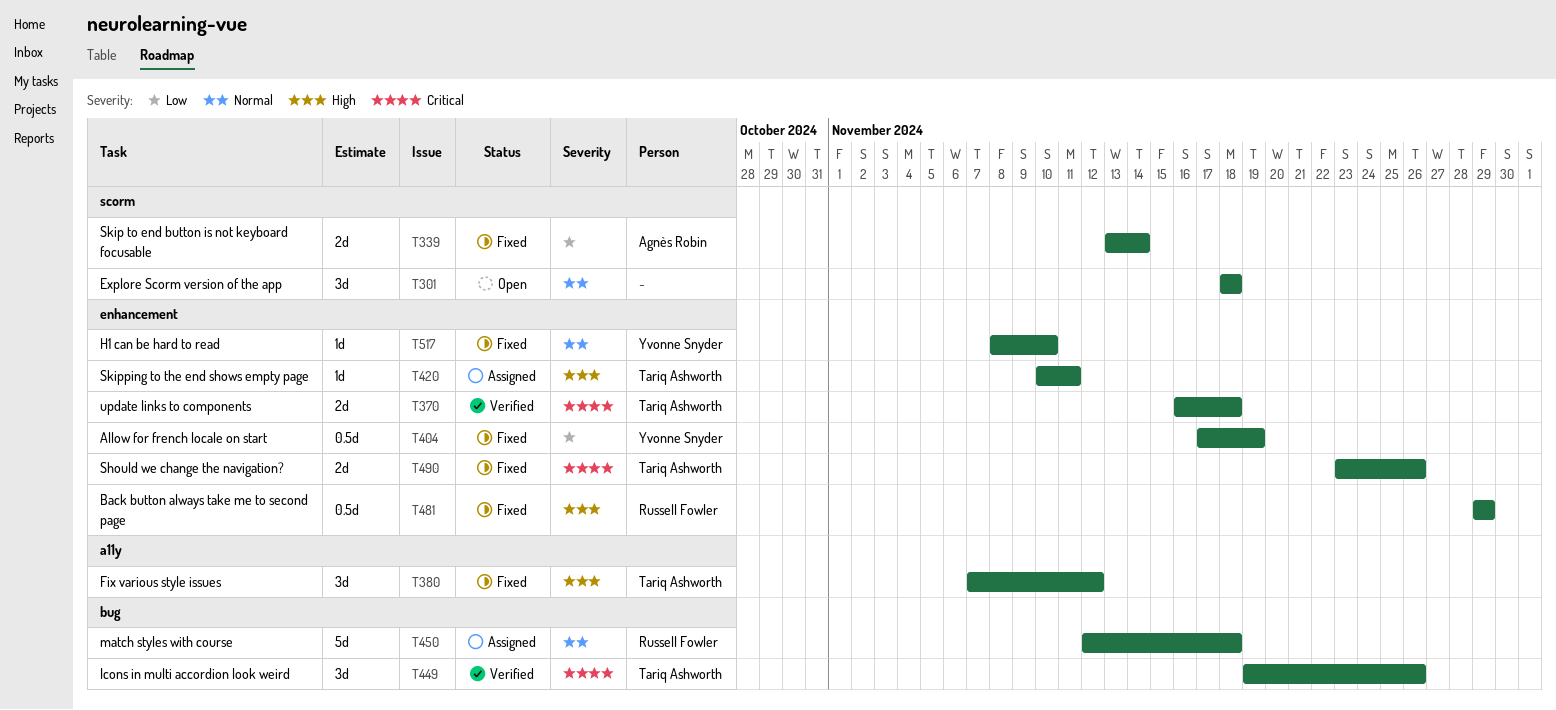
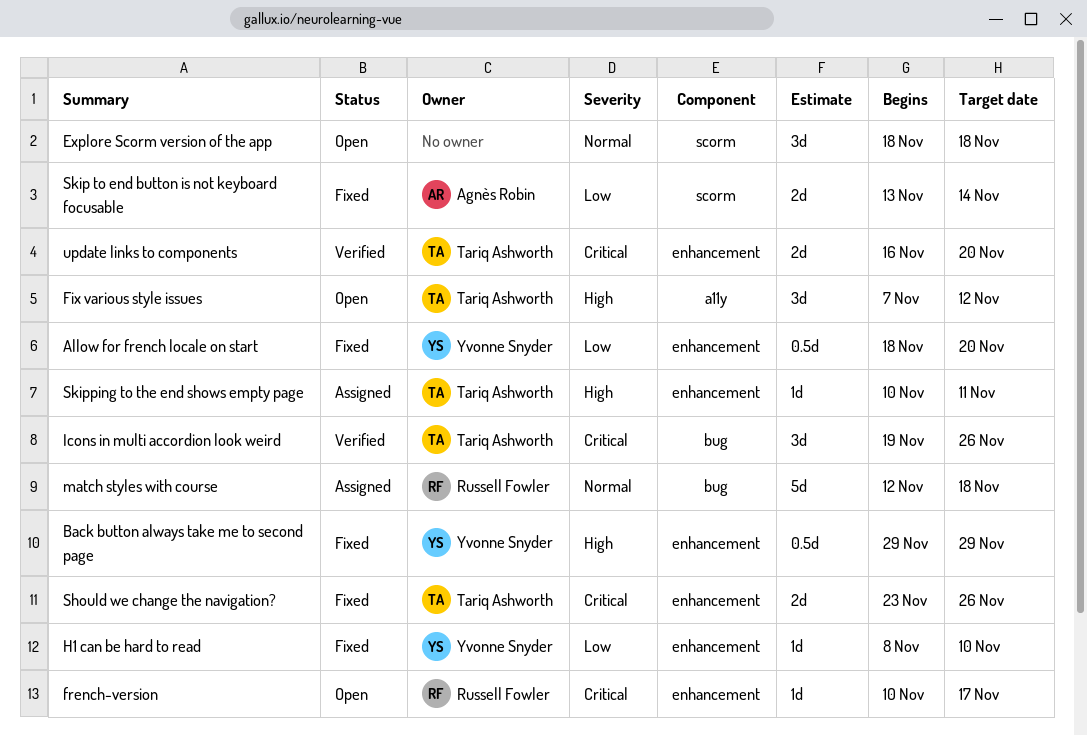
Allow for french locale on start, start: Nov 17 -> Nov 18
Allow for french locale on start, due: Nov 19 -> Nov 20
Back button always take me to second page, owner: Russell Fowler -> Yvonne Snyder
Fix various style issues, status: Fixed -> Open
french-version: none -> present
H1 can be hard to read, priority: Normal -> Low
update links to components, due: Nov 18 -> Nov 20

